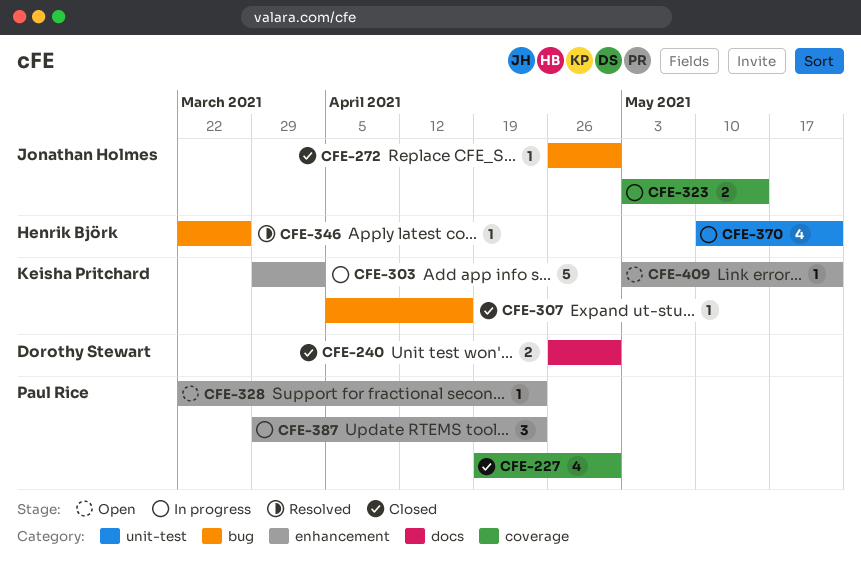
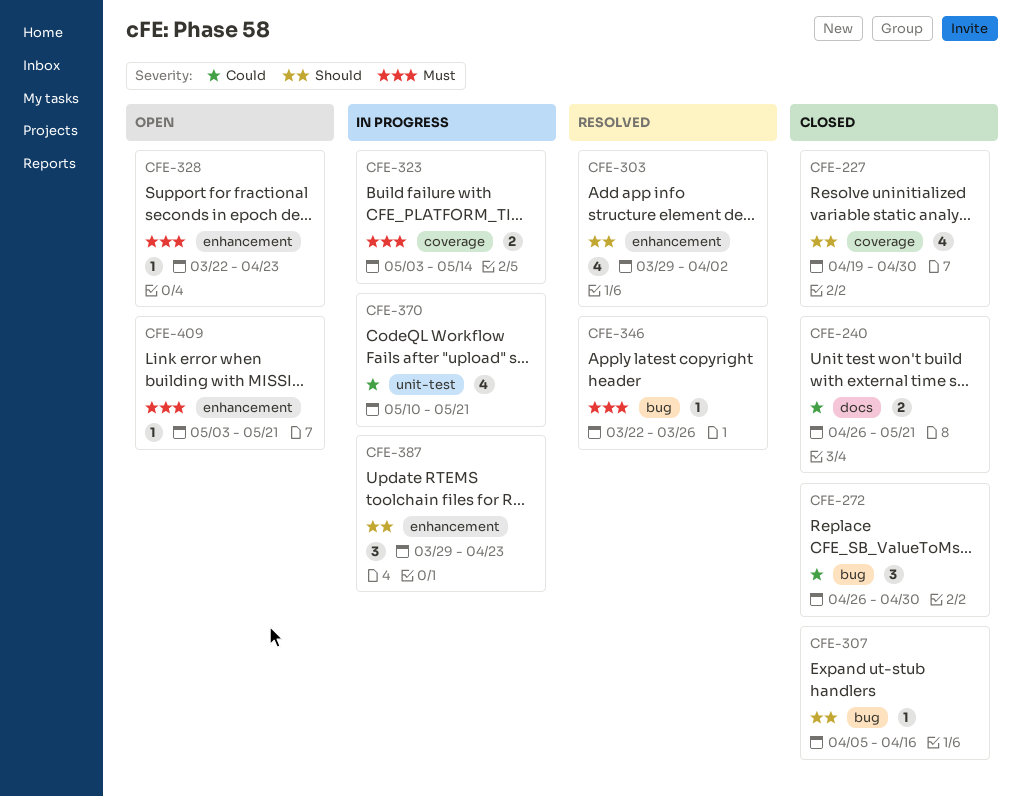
CFE-240, due: Apr 30 -> May 21
CFE-272, estimate: 1 -> 3
CFE-303, status: In progress -> Resolved
CFE-303, estimate: 5 -> 4

